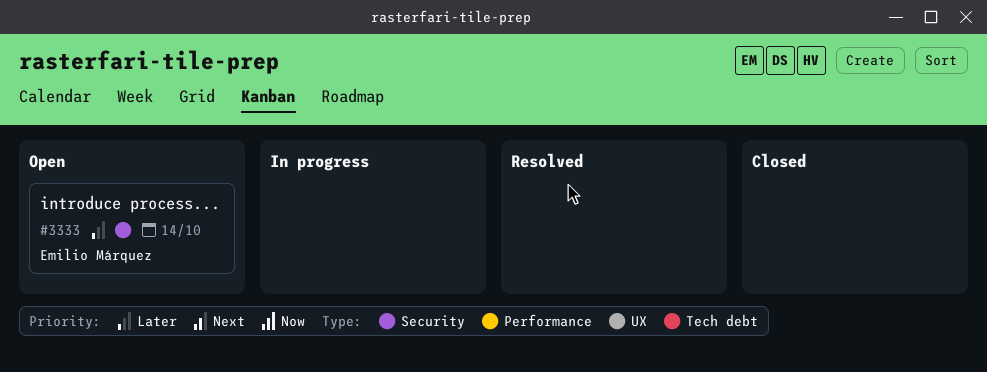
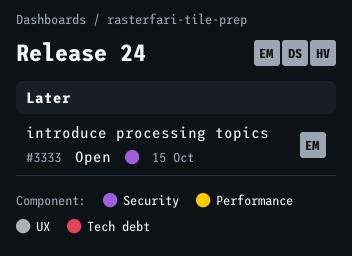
#3333, due: Oct 14 -> Oct 15

